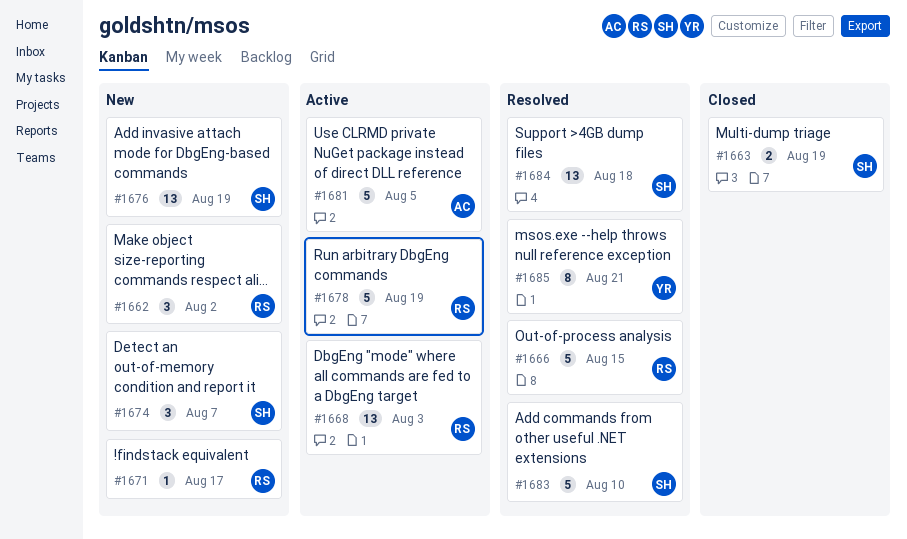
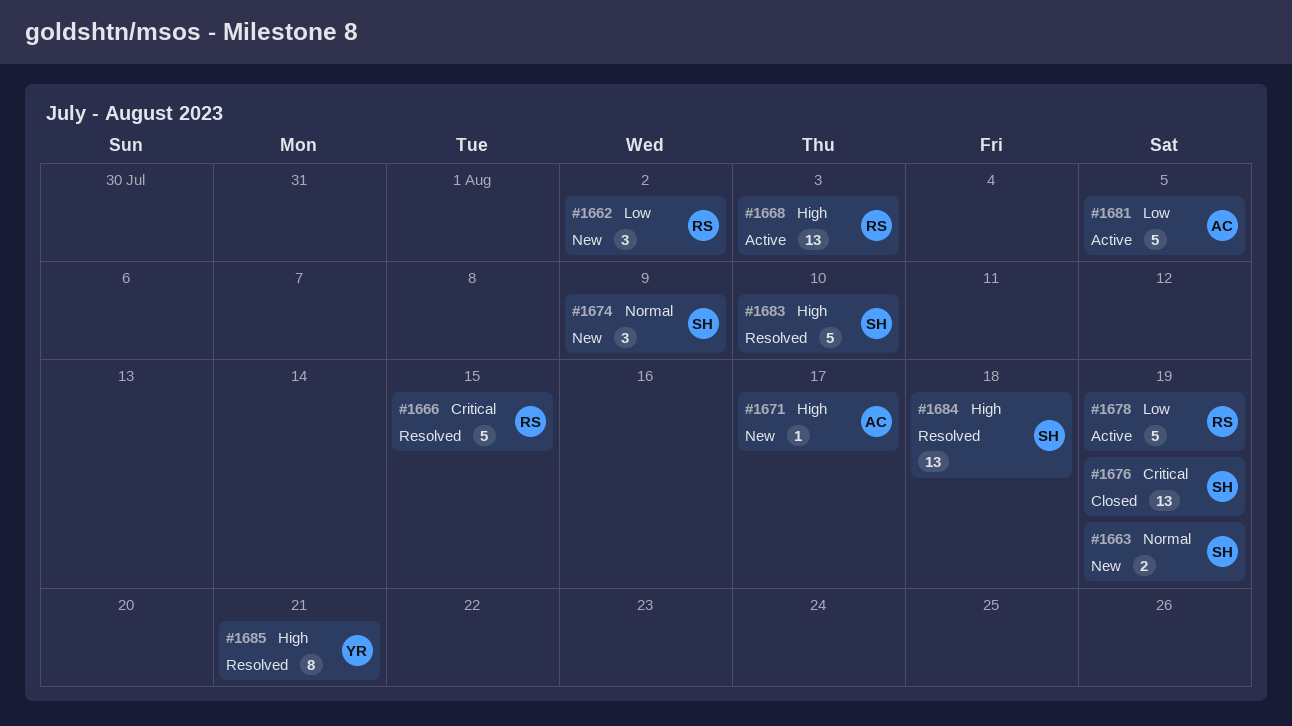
#1663, status: Closed -> New
#1671, owner: RS -> AC
#1674, due: Aug 7 -> Aug 9
#1676, status: New -> Closed

